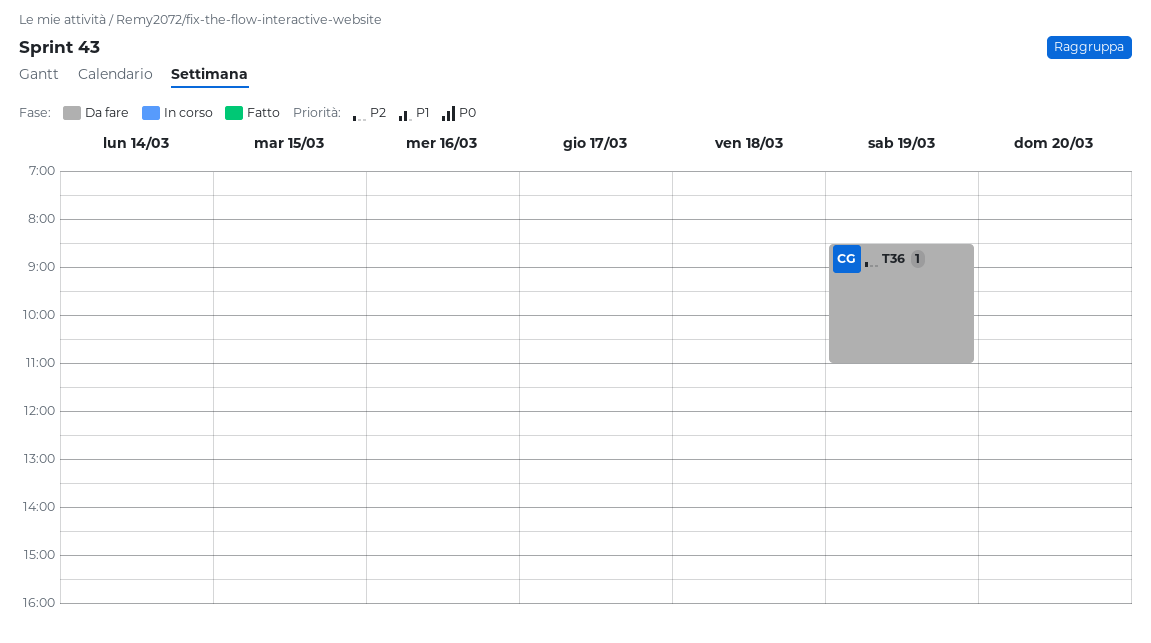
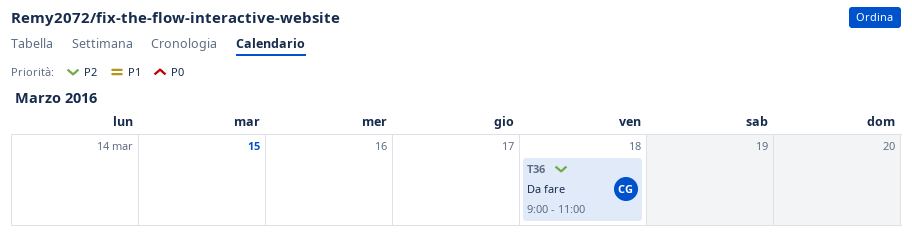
T36, day: Mar 19 -> Mar 18
T36, begins: 08:30 -> 09:00

